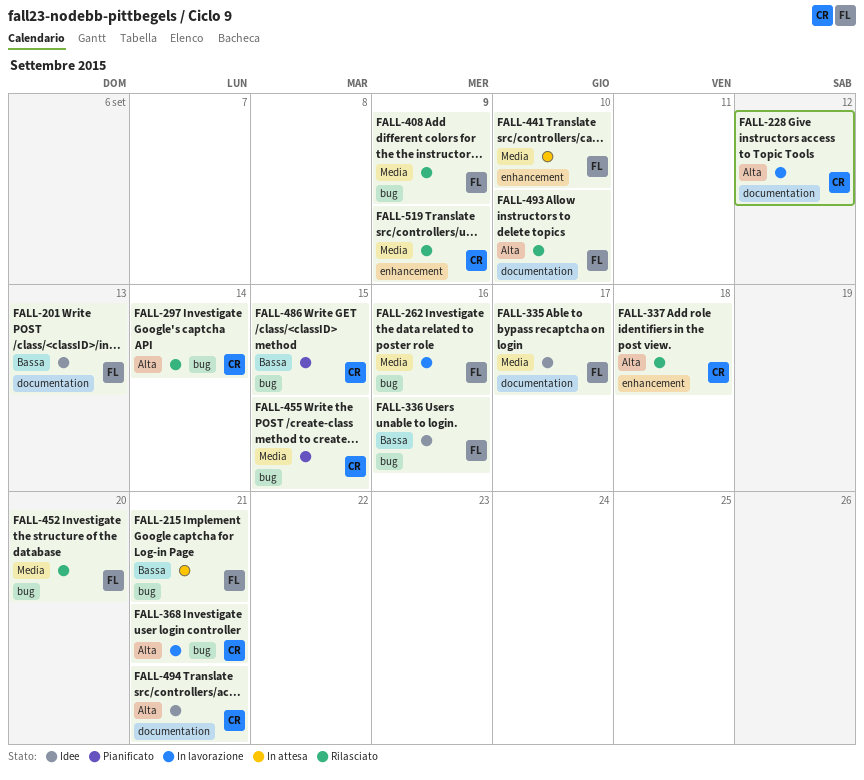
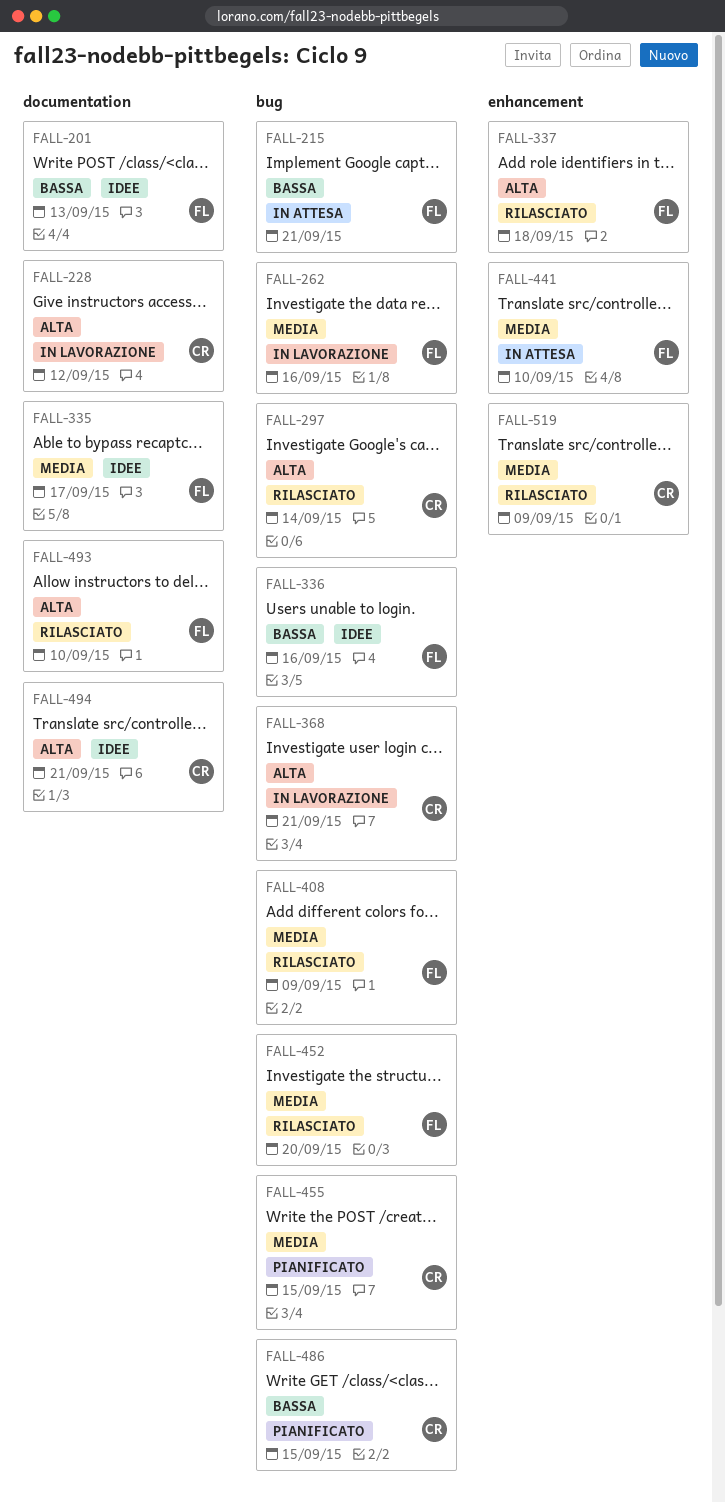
FALL-337, owner: CR -> FL

